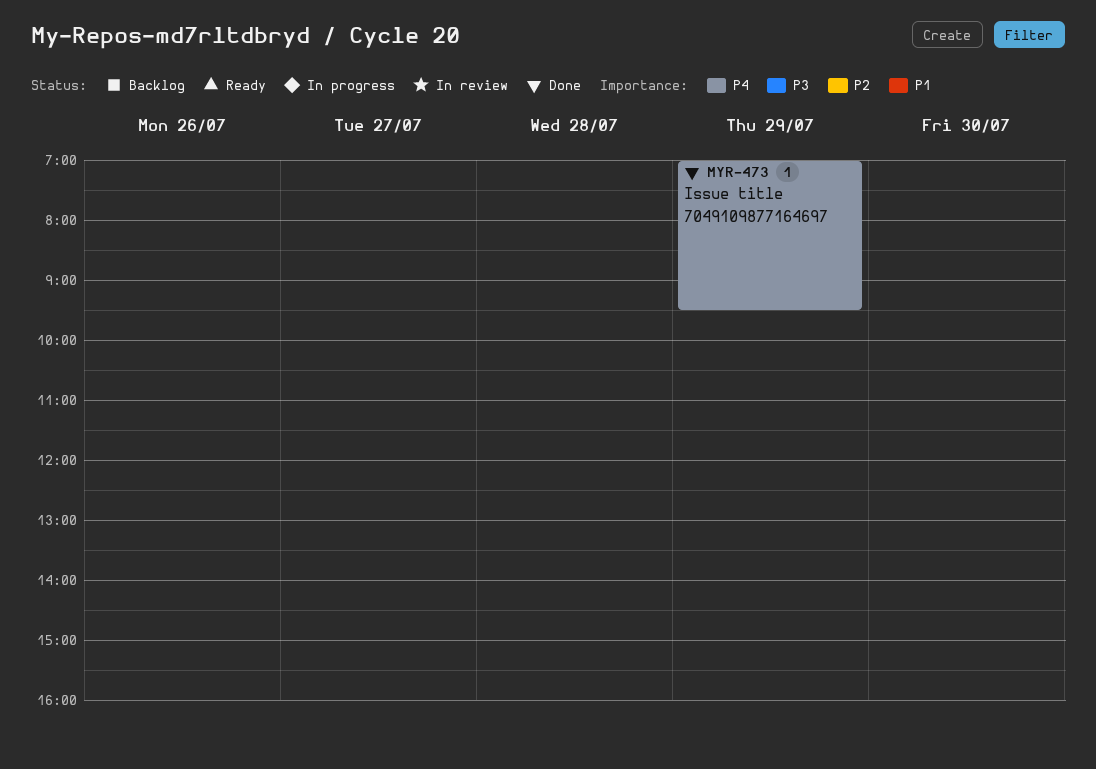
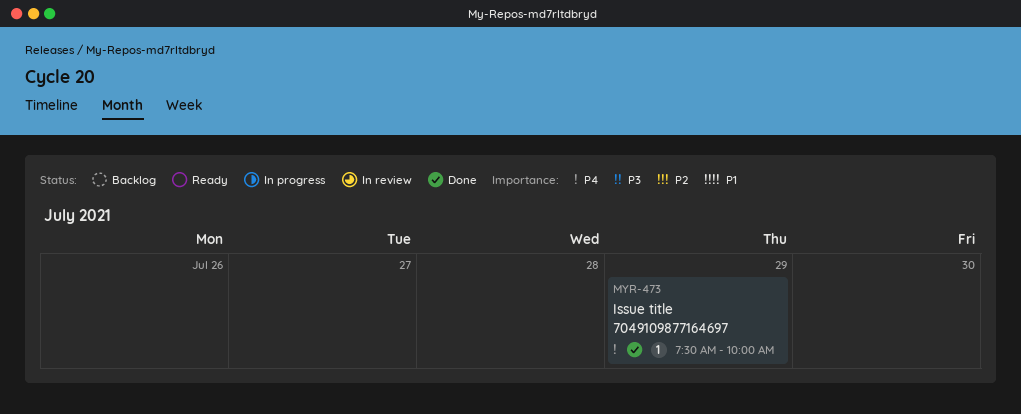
MYR-473, begins: 07:00 -> 07:30
MYR-473, ends: 09:30 -> 10:00

